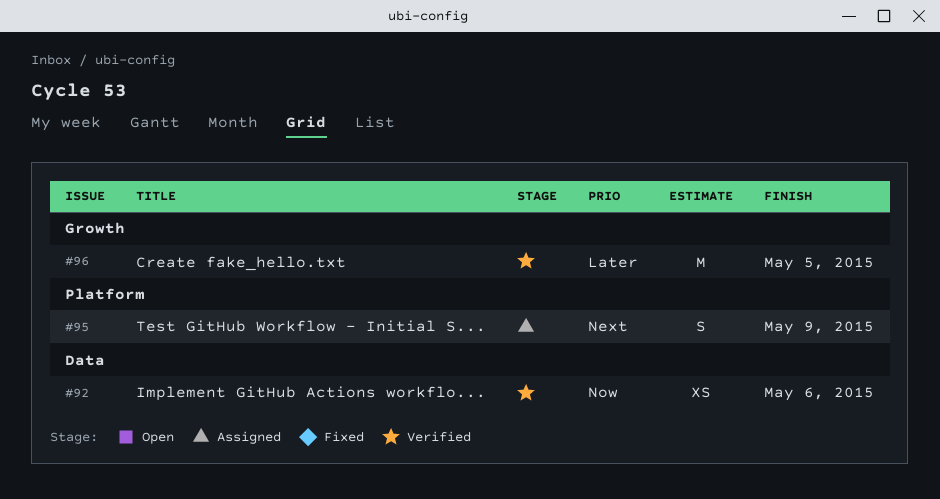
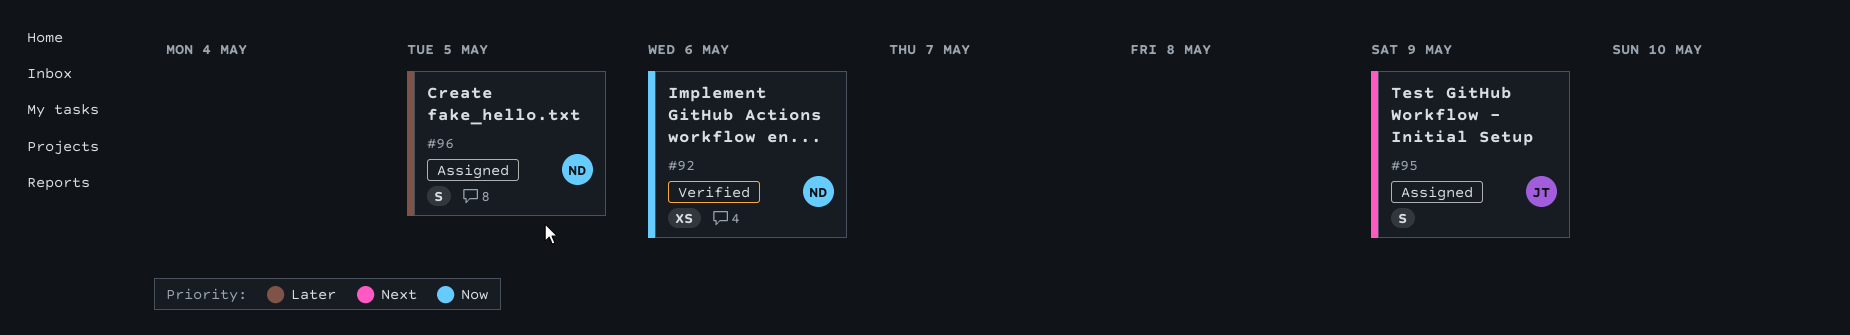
#96, status: Verified -> Assigned
#96, estimate: M -> S

